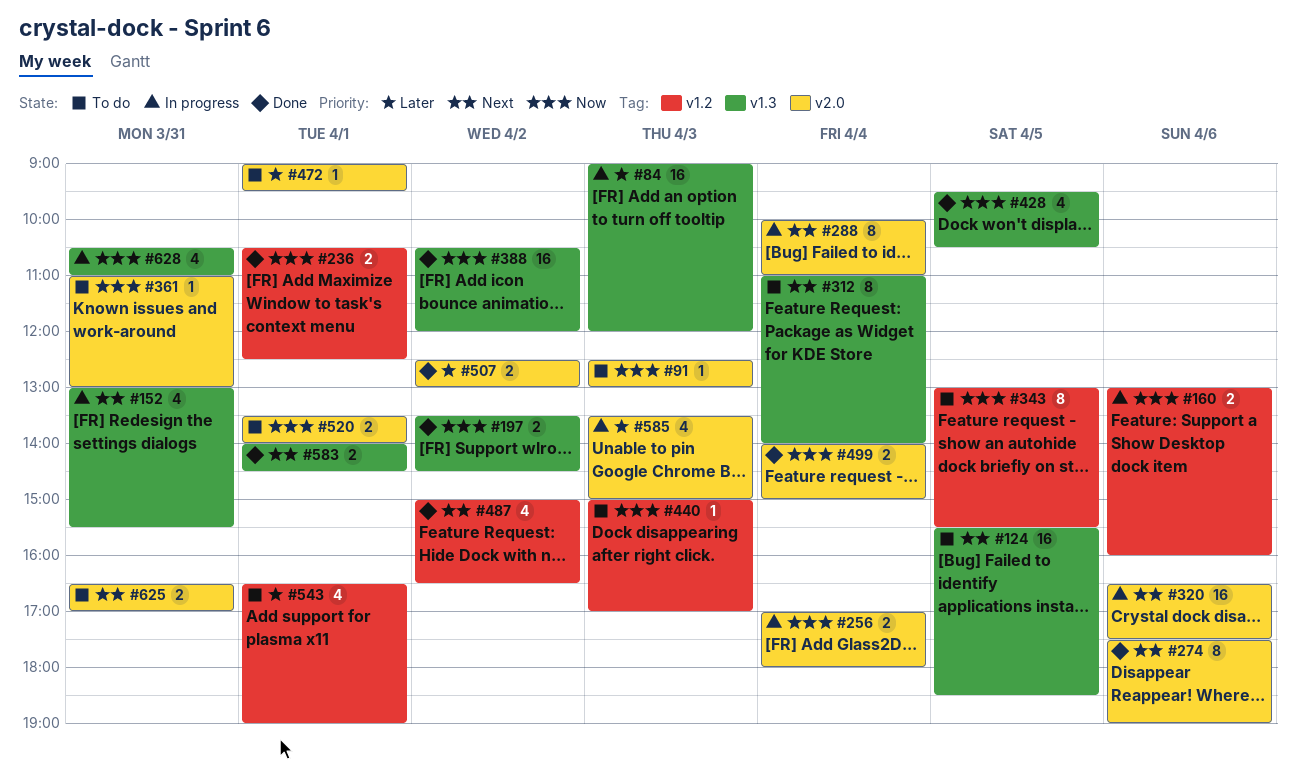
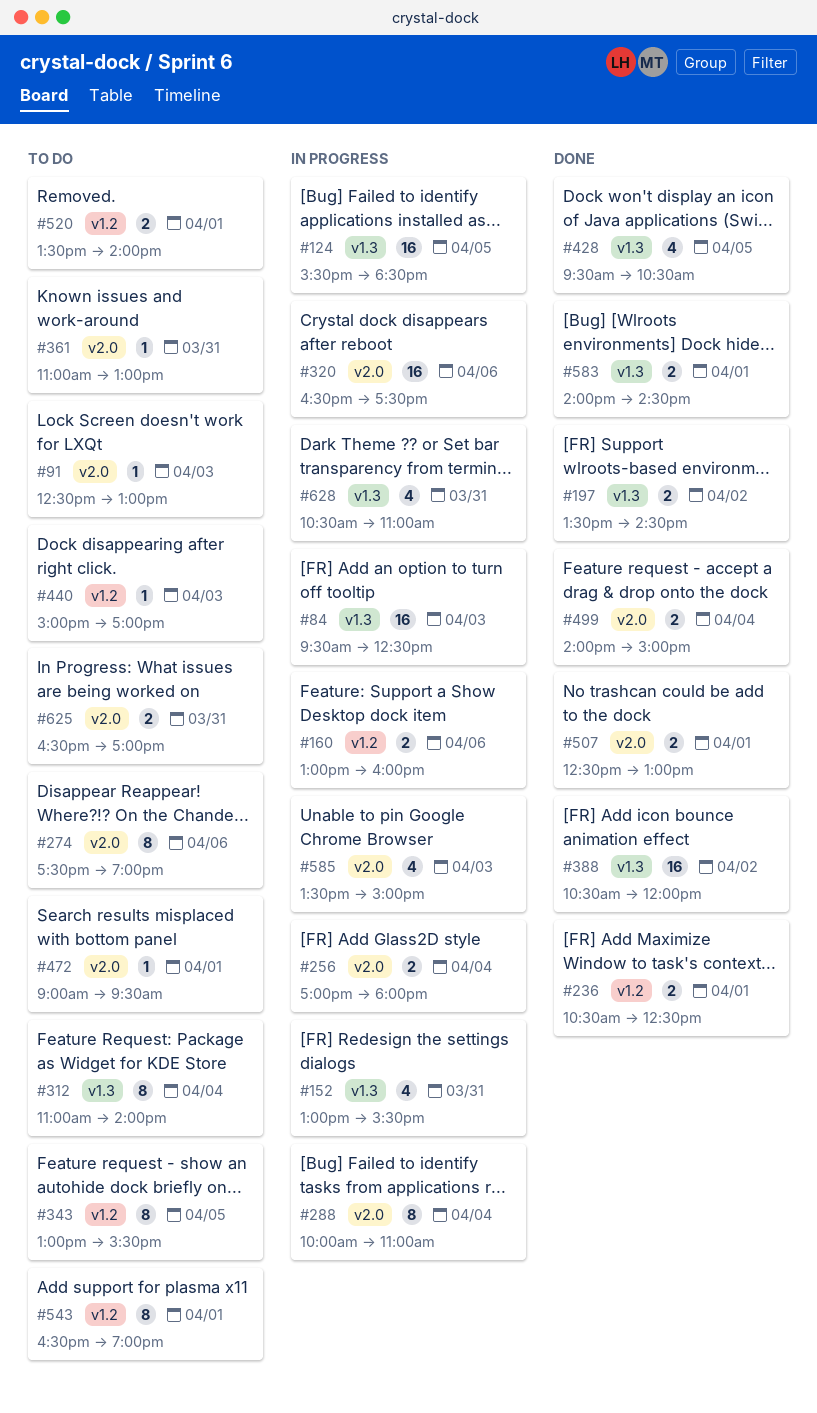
#84, begins: 09:00 -> 09:30
#84, ends: 12:00 -> 12:30
#124, status: To do -> In progress
#274, status: Done -> To do
#487: present -> none
#507, day: Apr 2 -> Apr 1
#520, label: v2.0 -> v1.2
#543, estimate: 4 -> 8

